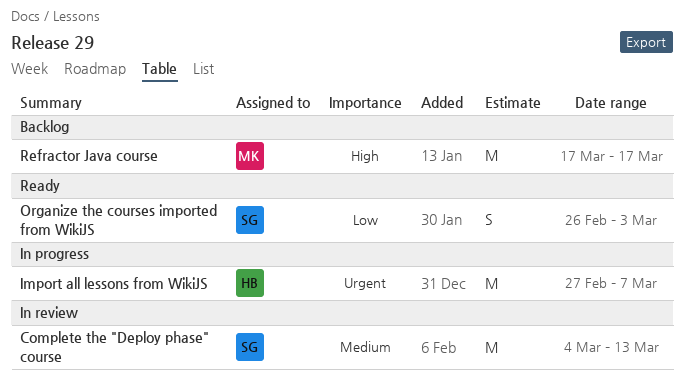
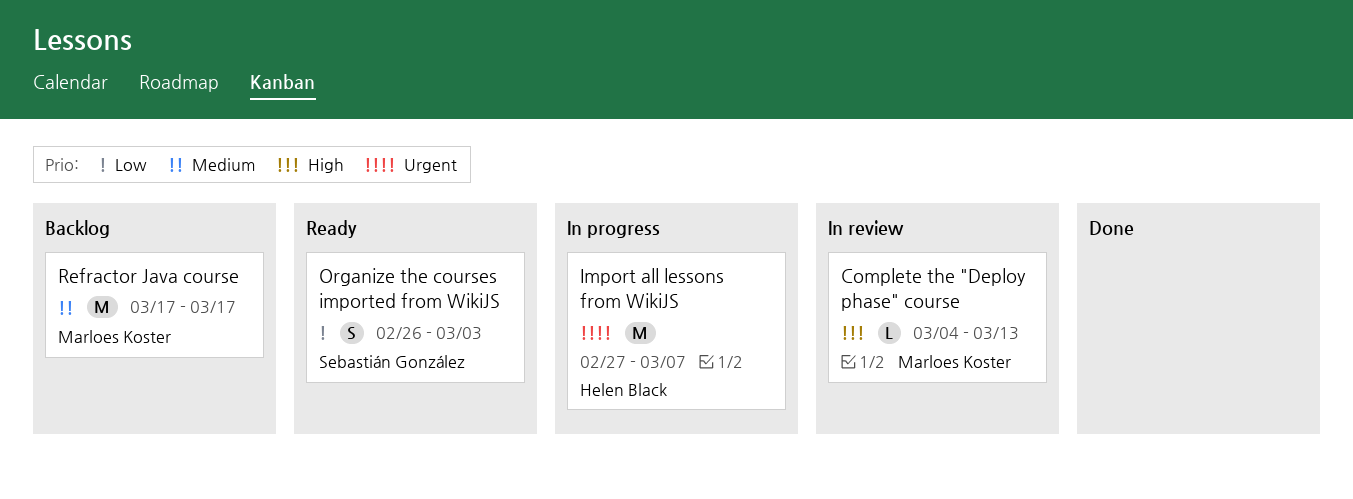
Complete the "Deploy phase" course, owner: Sebastián González -> Marloes Koster
Complete the "Deploy phase" course, priority: Medium -> High
Complete the "Deploy phase" course, estimate: M -> L
Refractor Java course, priority: High -> Medium

